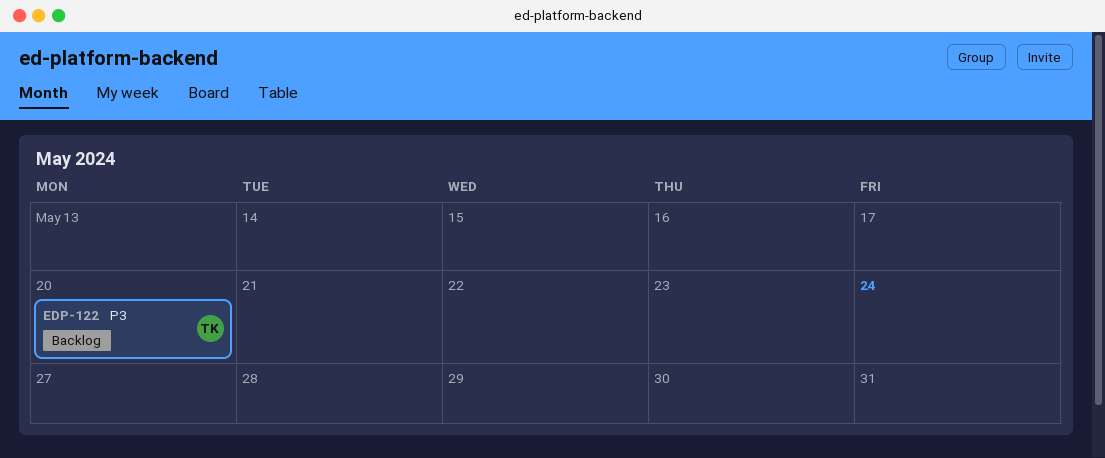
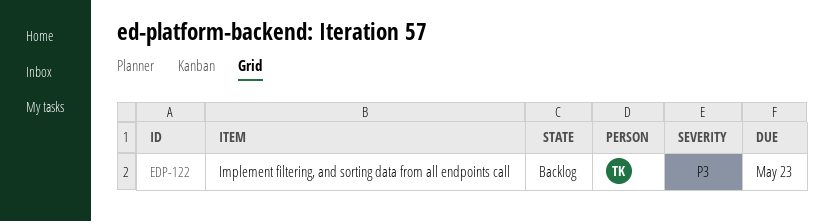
EDP-122, due: May 20 -> May 23

